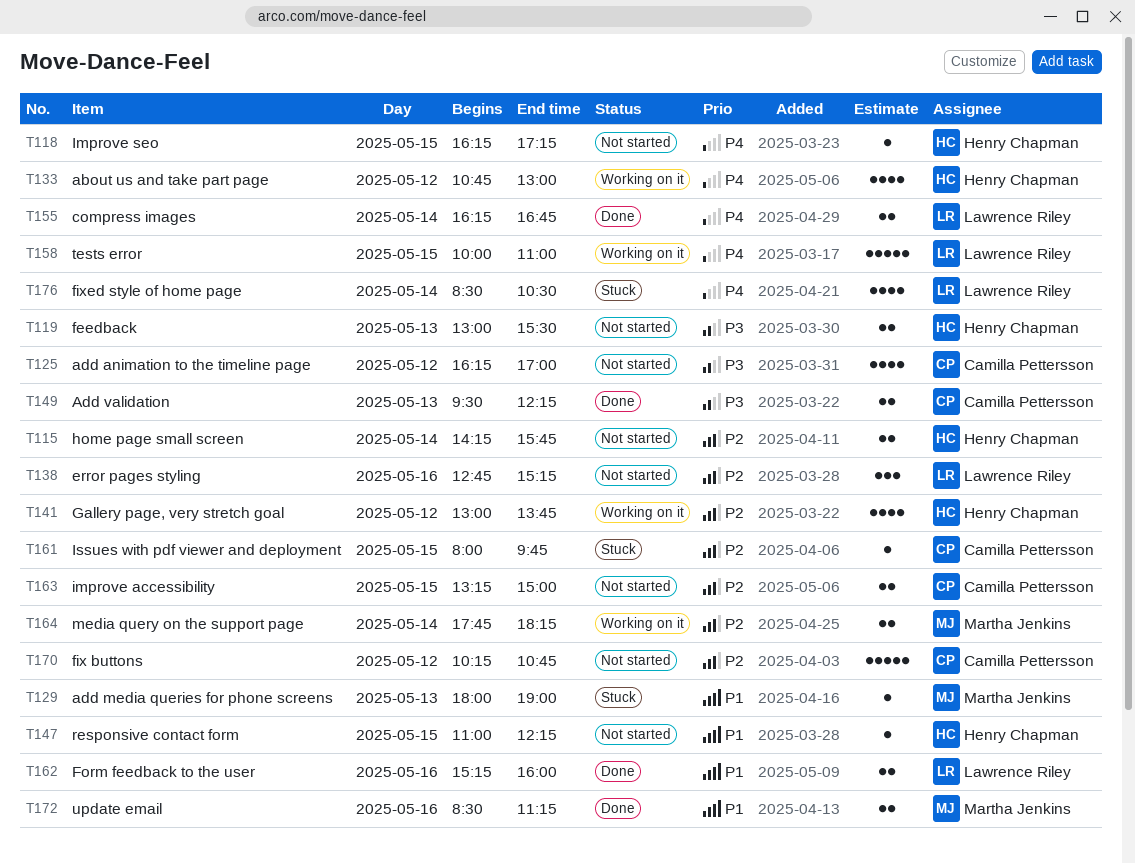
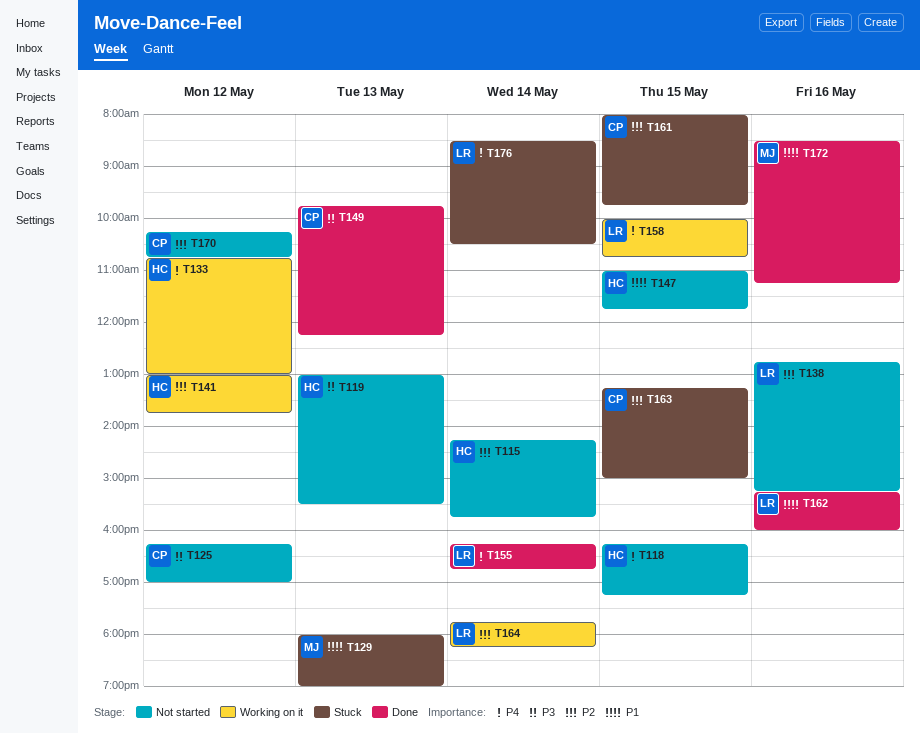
T147, ends: 12:15 -> 11:45
T149, begins: 09:30 -> 09:45
T158, ends: 11:00 -> 10:45
T163, status: Not started -> Stuck
T164, owner: Martha Jenkins -> Lawrence Riley

